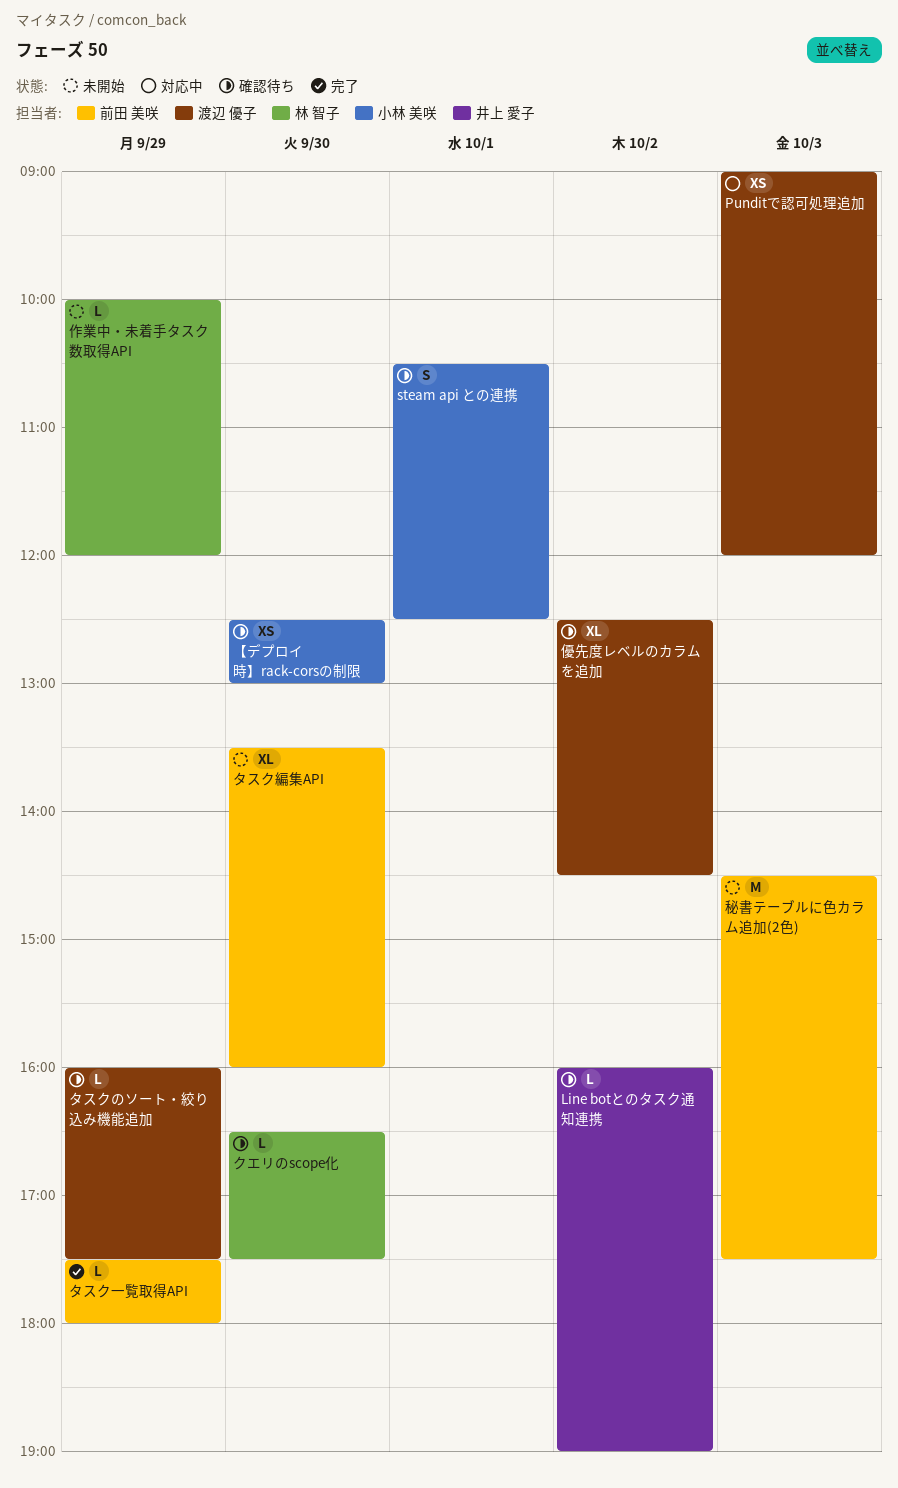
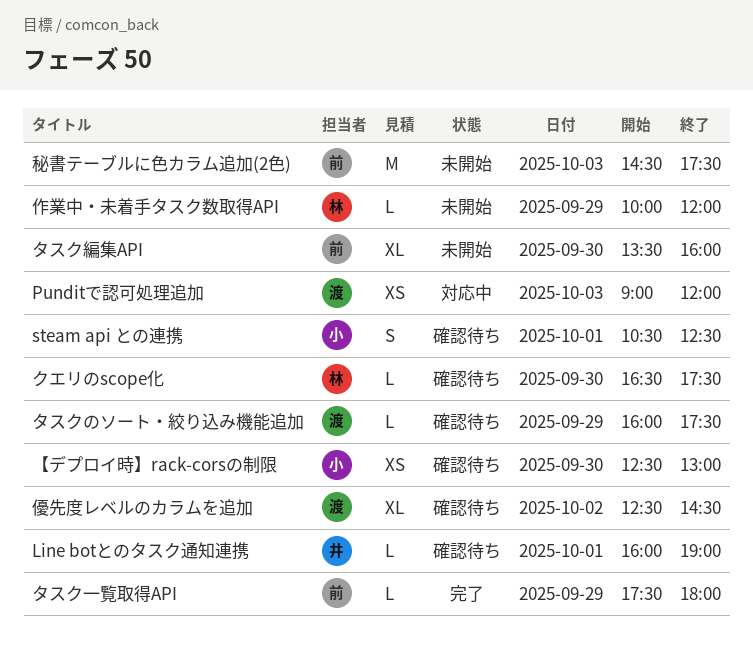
Line botとのタスク通知連携, day: Oct 2 -> Oct 1

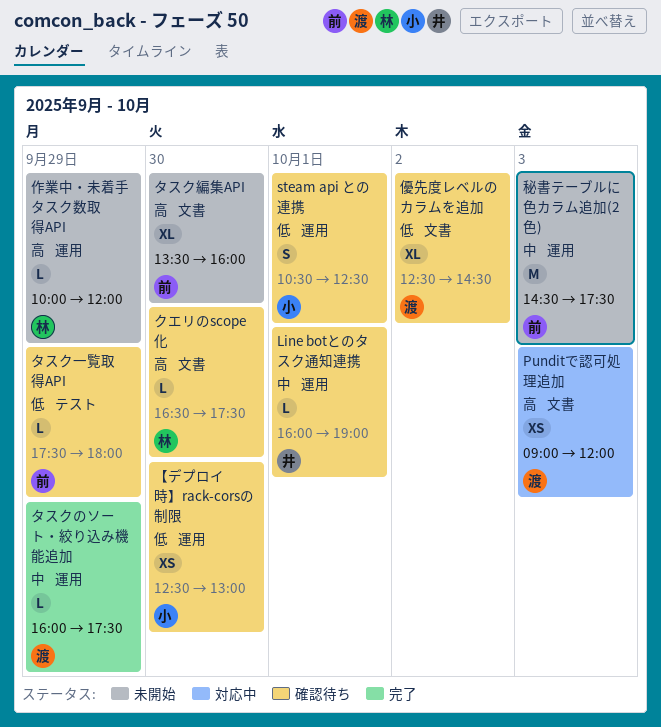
タスクのソート・絞り込み機能追加, status: 確認待ち -> 完了
タスク一覧取得API, status: 完了 -> 確認待ち

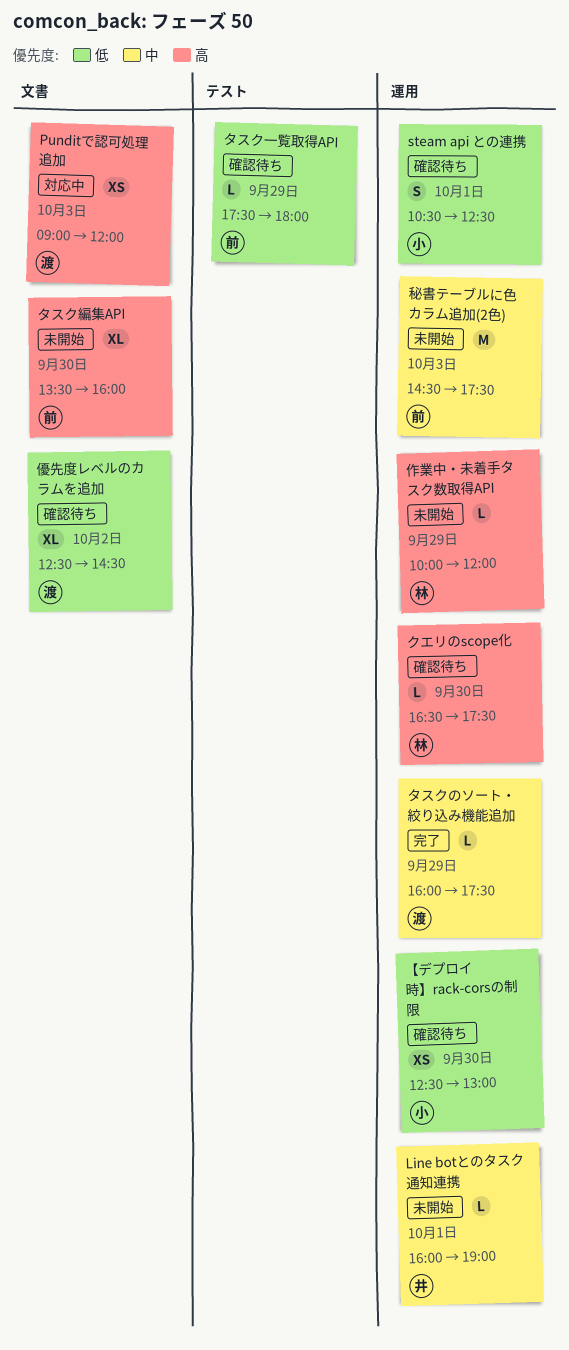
Line botとのタスク通知連携, status: 確認待ち -> 未開始
クエリのscope化, label: 文書 -> 運用

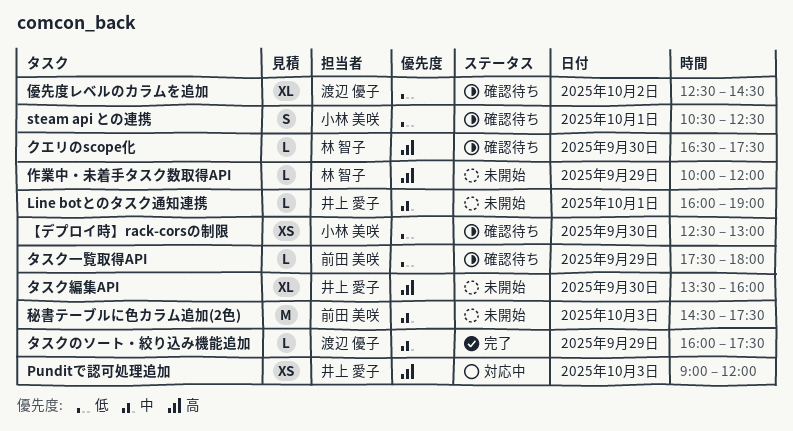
Punditで認可処理追加, owner: 渡辺 優子 -> 井上 愛子
タスク編集API, owner: 前田 美咲 -> 井上 愛子

